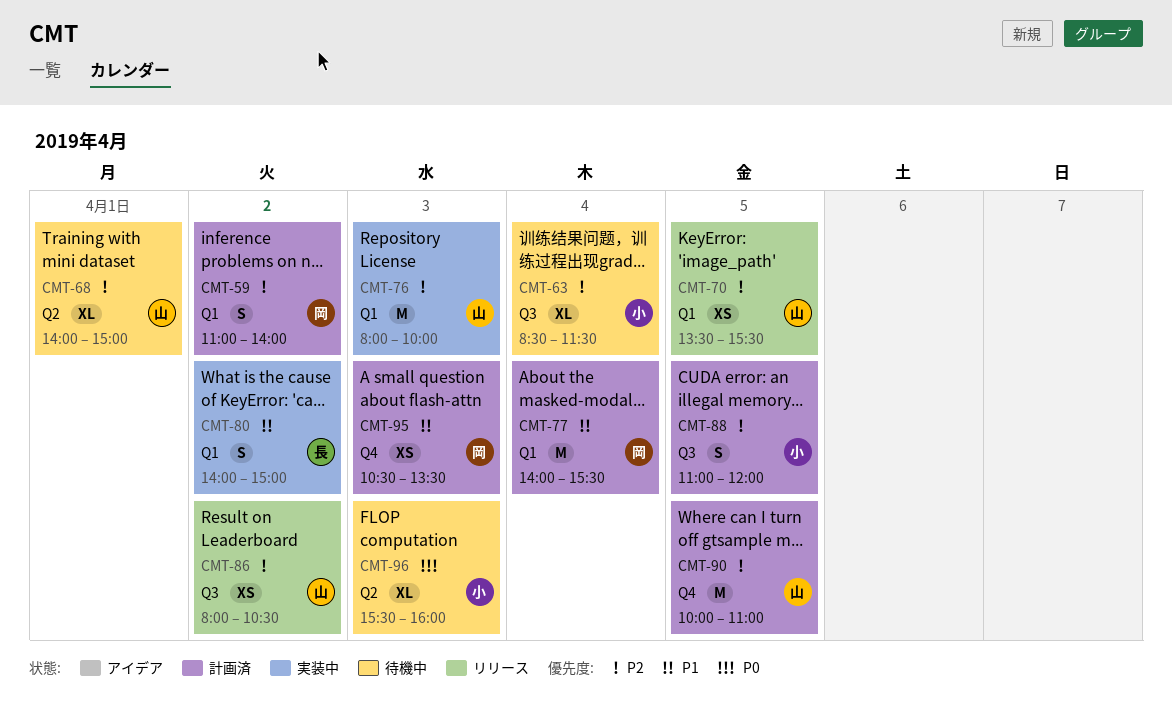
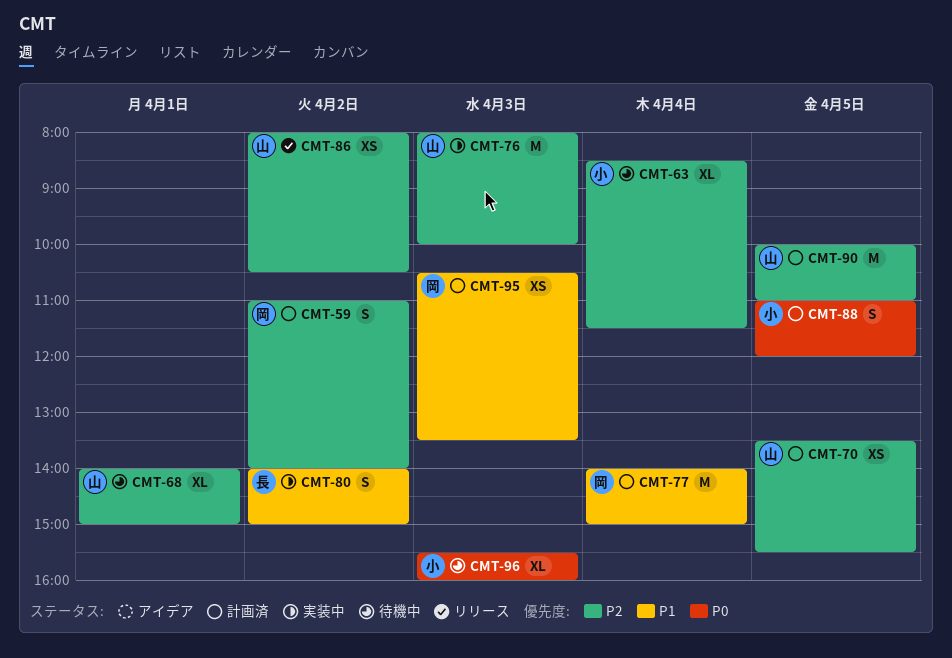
CMT-70, status: リリース -> 計画済
CMT-77, ends: 15:30 -> 15:00
CMT-88, priority: P2 -> P0

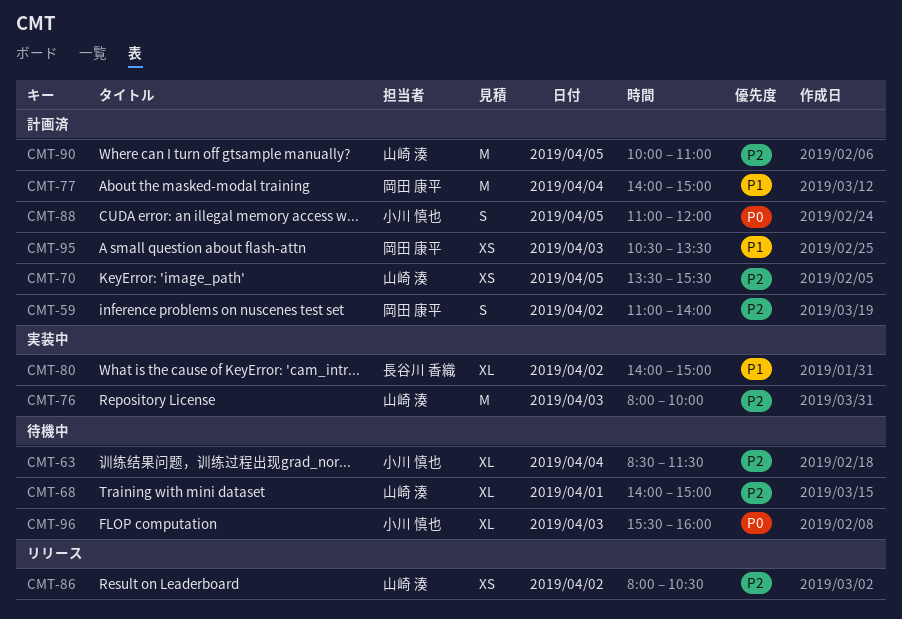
CMT-80, estimate: S -> XL

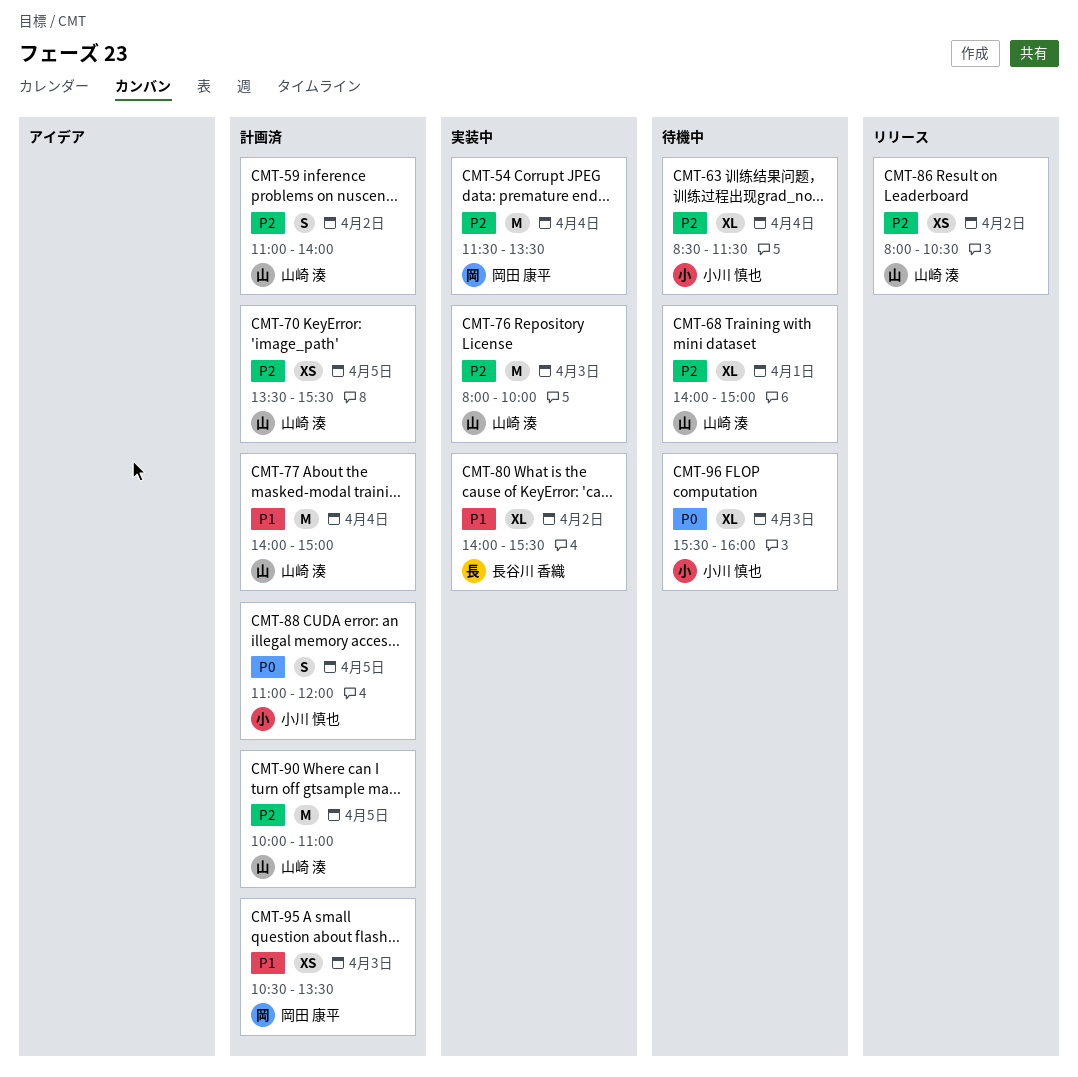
CMT-54: none -> present
CMT-59, owner: 岡田 康平 -> 山崎 湊
CMT-77, owner: 岡田 康平 -> 山崎 湊
CMT-80, ends: 15:00 -> 15:30

